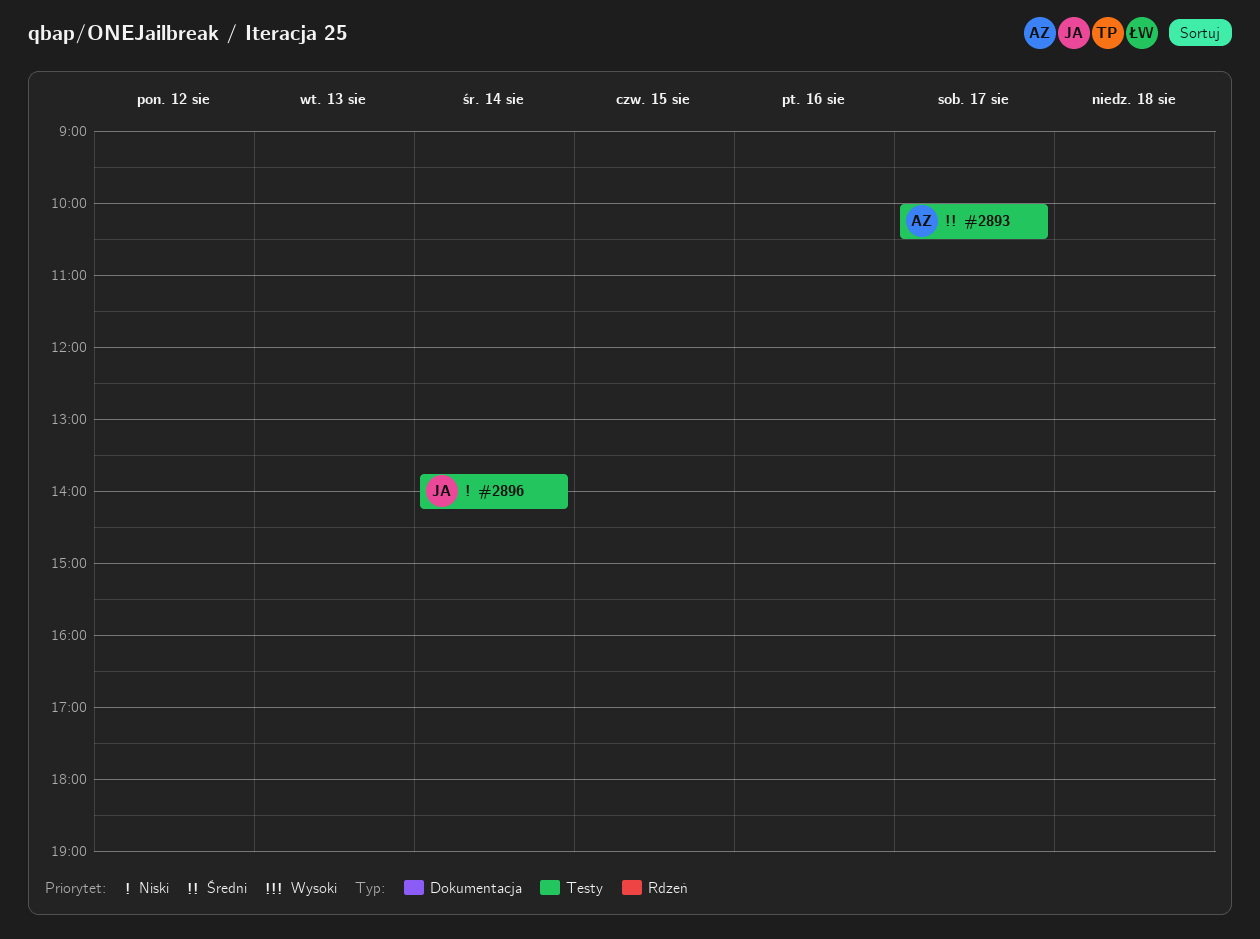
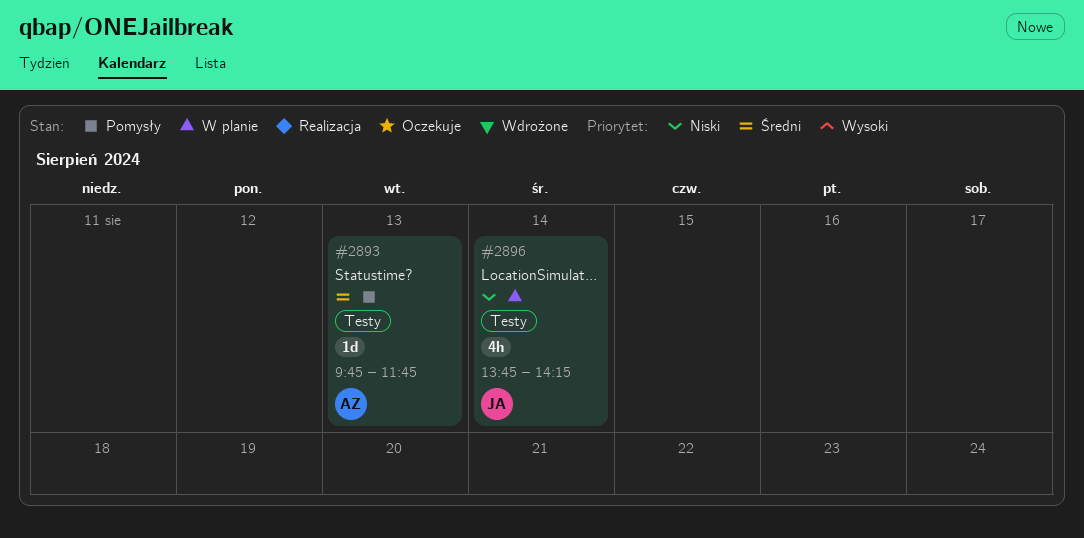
#2893, day: Aug 17 -> Aug 13
#2893, begins: 10:00 -> 09:45
#2893, ends: 10:30 -> 11:45

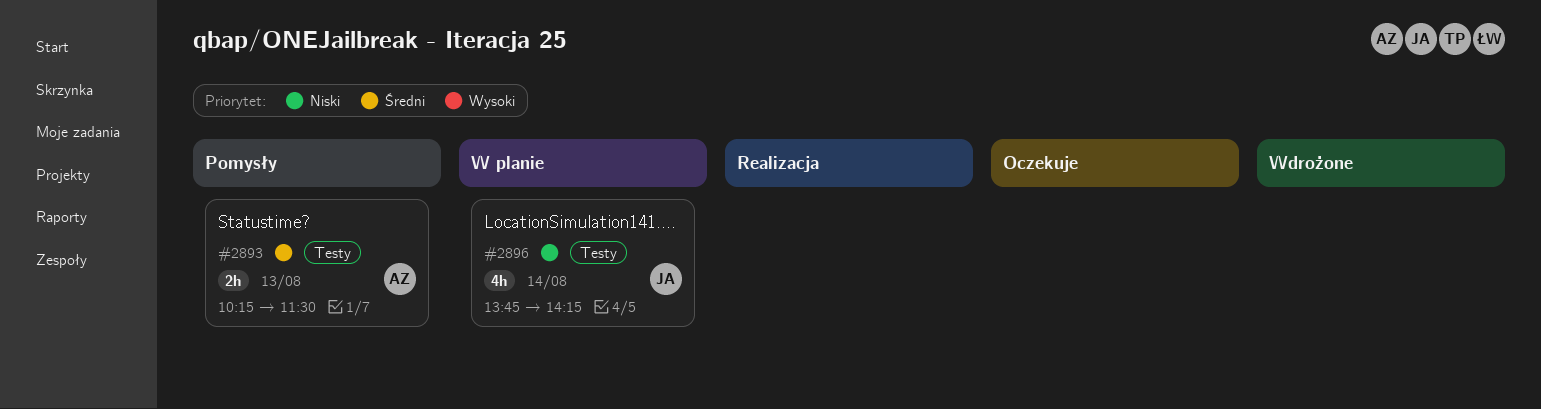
#2893, estimate: 1d -> 2h
#2893, begins: 09:45 -> 10:15
#2893, ends: 11:45 -> 11:30

